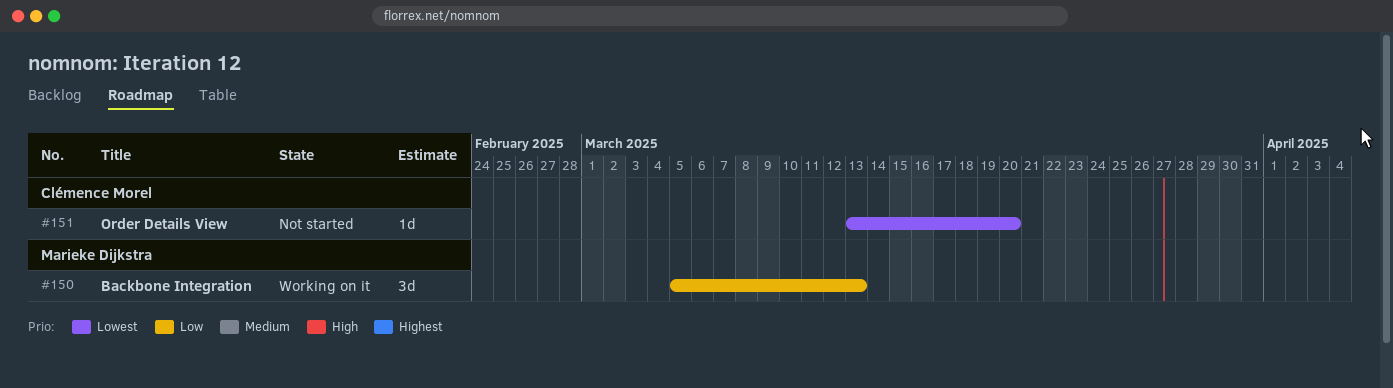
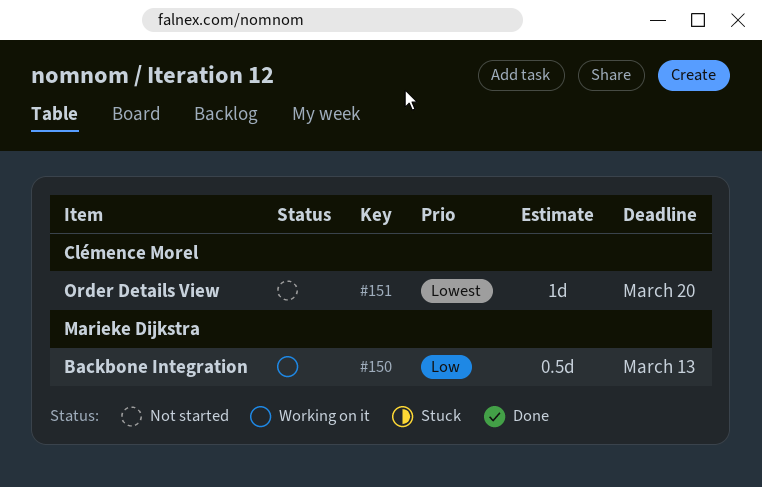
#150, estimate: 3d -> 0.5d

